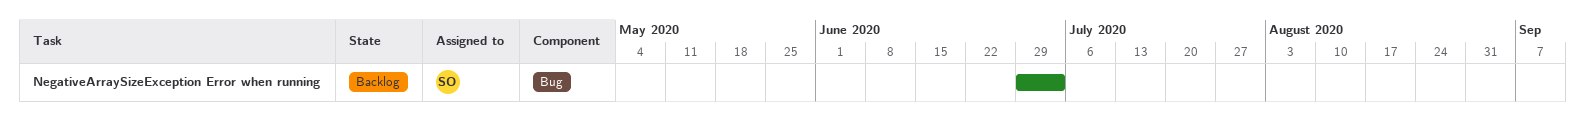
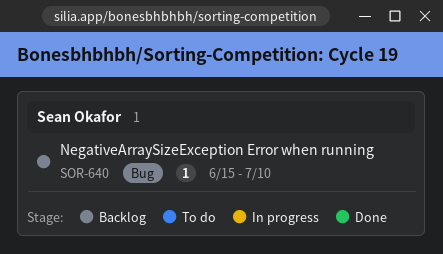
NegativeArraySizeException Error when running, start: Jun 29 -> Jun 15
NegativeArraySizeException Error when running, due: Jul 3 -> Jul 10

